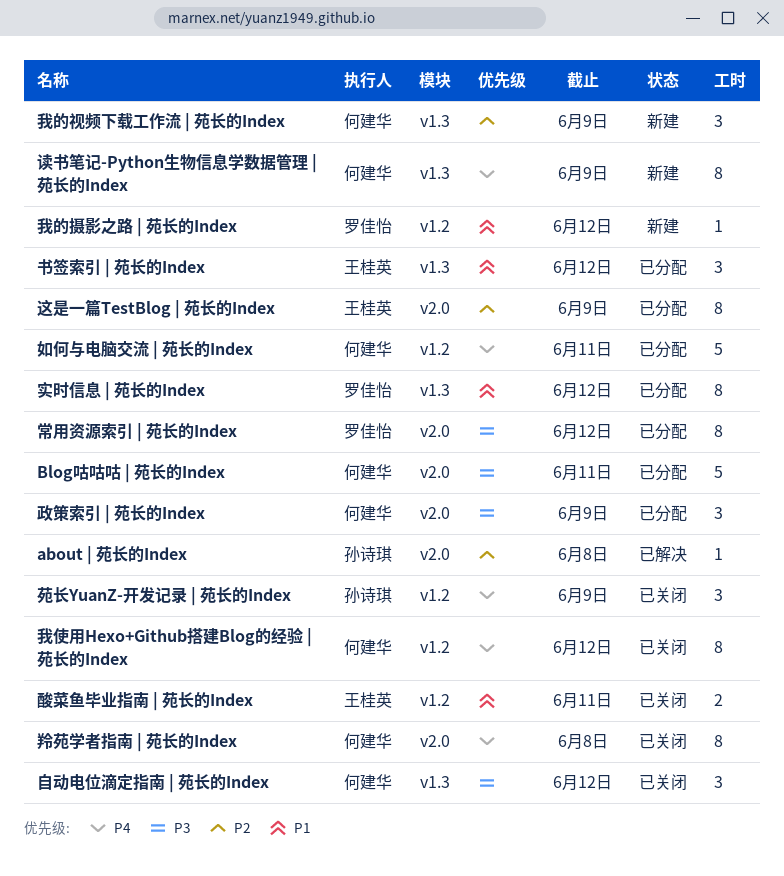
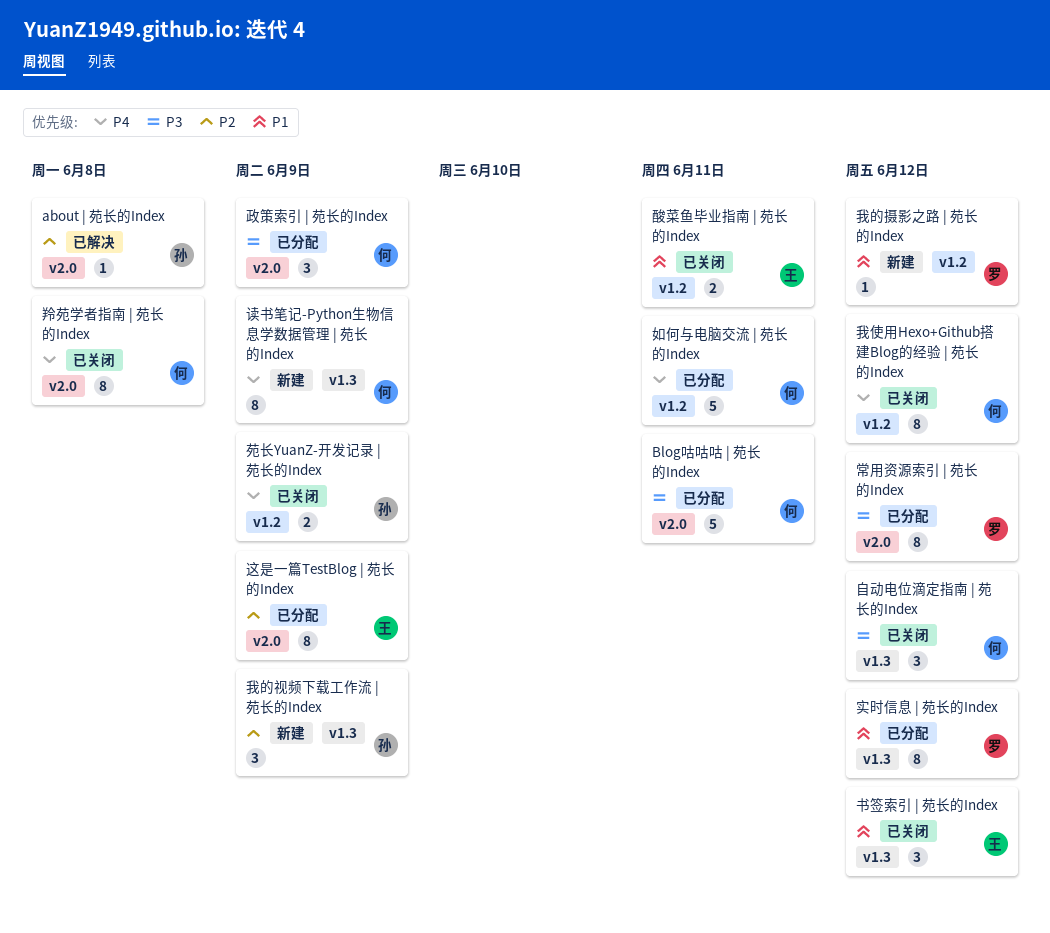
书签索引 | 苑长的Index, status: 已分配 -> 已关闭
我的视频下载工作流 | 苑长的Index, owner: 何建华 -> 孙诗琪
苑长YuanZ-开发记录 | 苑长的Index, estimate: 3 -> 2

